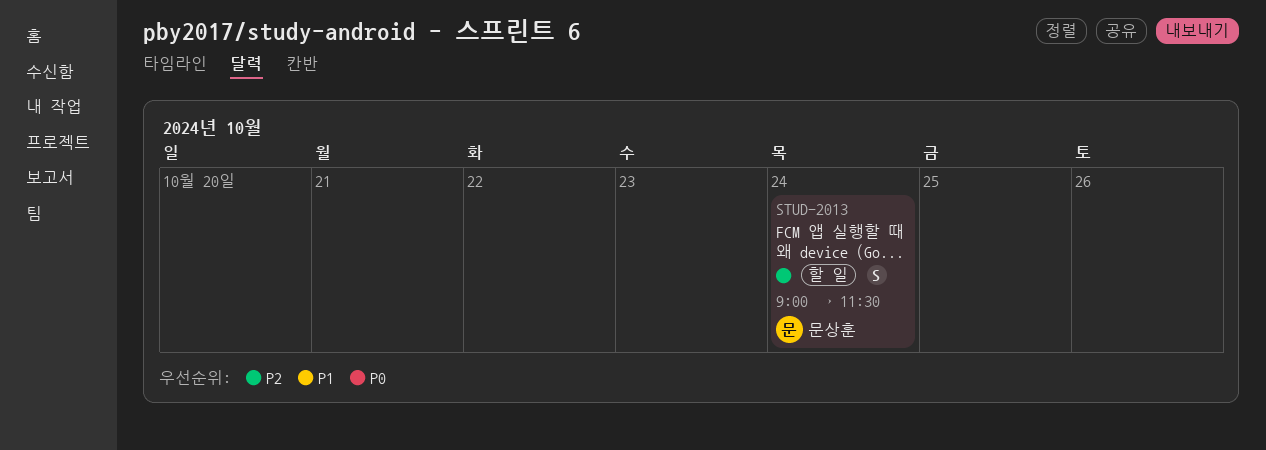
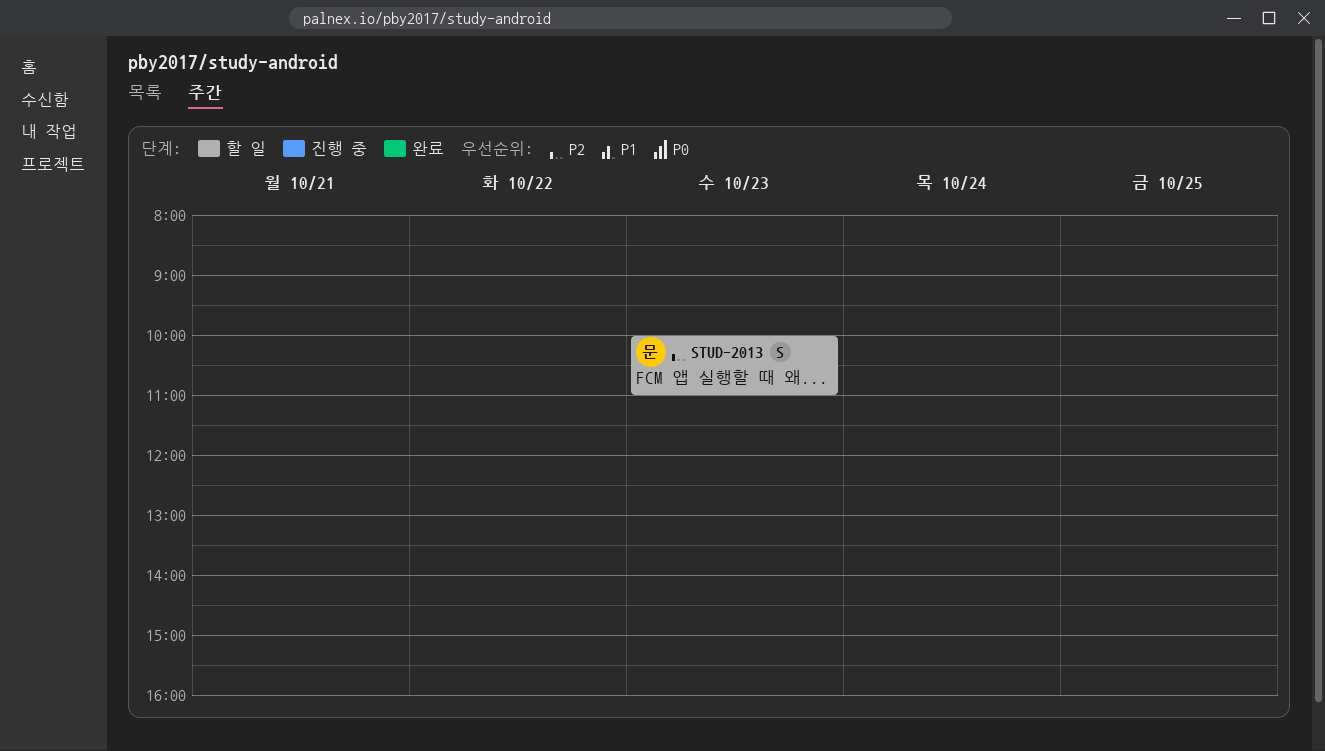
STUD-2013, day: Oct 24 -> Oct 23
STUD-2013, begins: 09:00 -> 10:00
STUD-2013, ends: 11:30 -> 11:00

